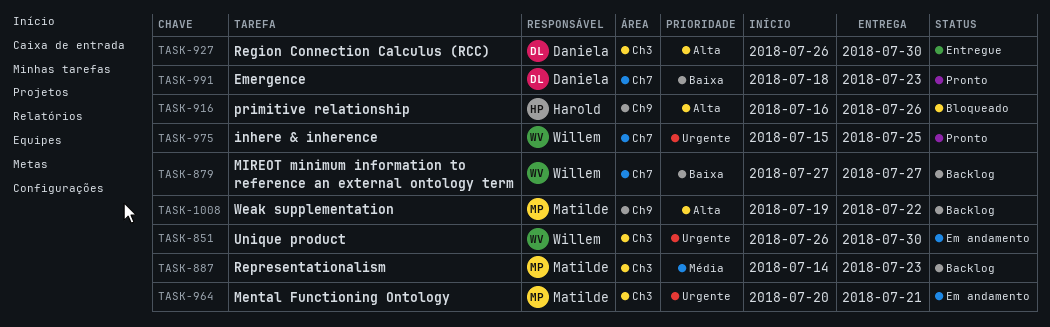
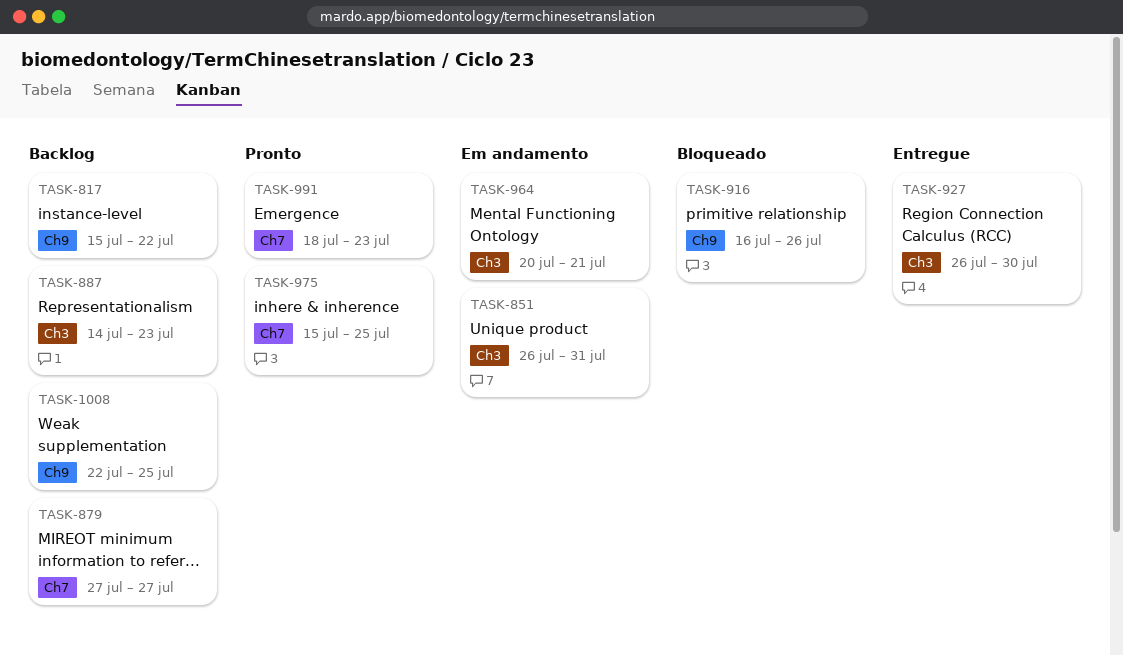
TASK-817: none -> present
TASK-851, due: Jul 30 -> Jul 31
TASK-1008, start: Jul 19 -> Jul 22
TASK-1008, due: Jul 22 -> Jul 25

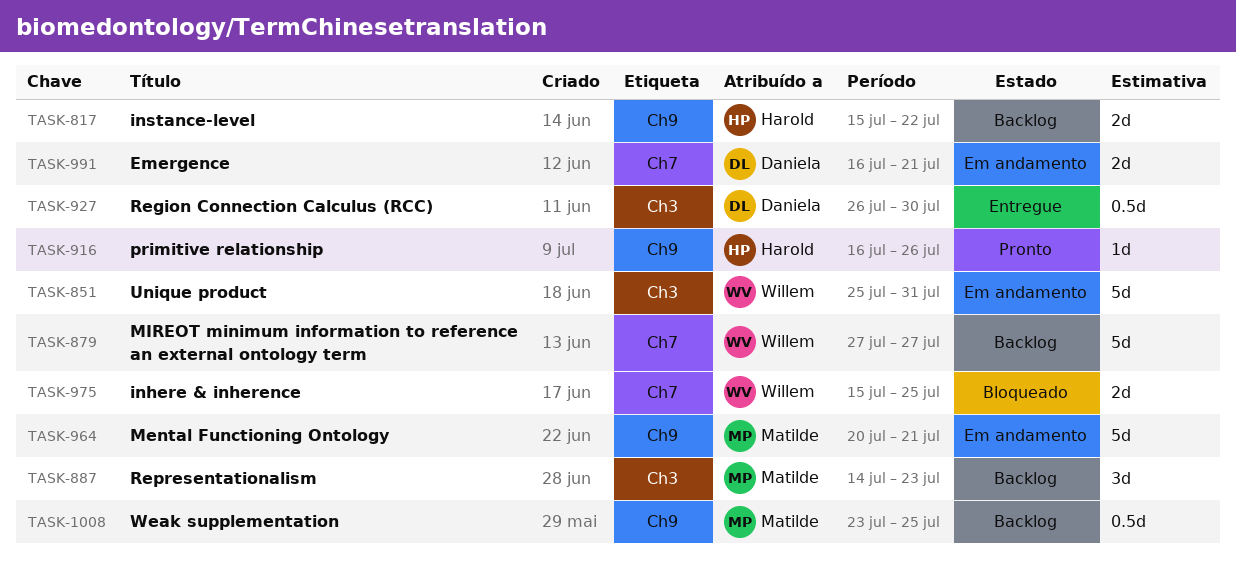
TASK-851, start: Jul 26 -> Jul 25
TASK-916, status: Bloqueado -> Pronto
TASK-964, label: Ch3 -> Ch9
TASK-975, status: Pronto -> Bloqueado
TASK-991, status: Pronto -> Em andamento
TASK-991, start: Jul 18 -> Jul 16
TASK-991, due: Jul 23 -> Jul 21
TASK-1008, start: Jul 22 -> Jul 23

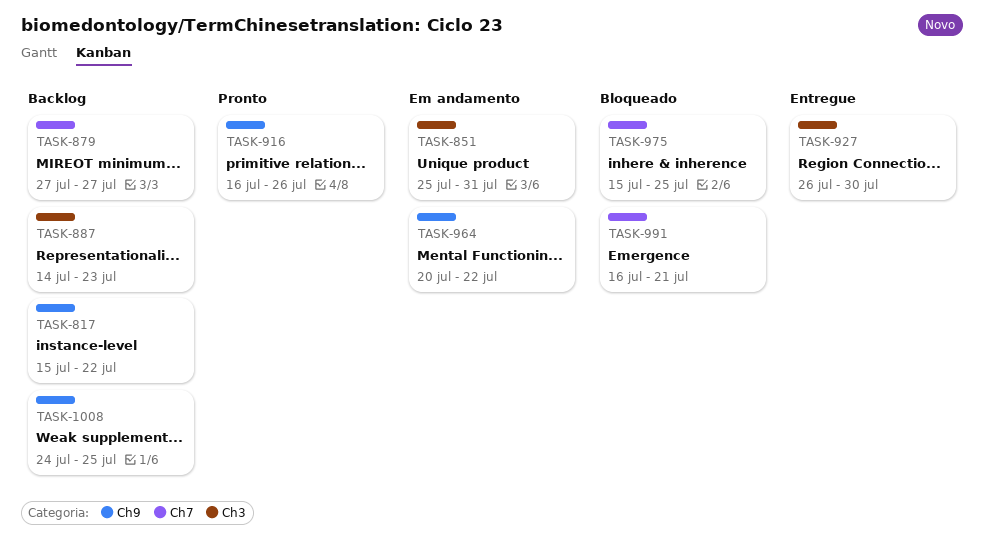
TASK-964, due: Jul 21 -> Jul 22
TASK-991, status: Em andamento -> Bloqueado
TASK-1008, start: Jul 23 -> Jul 24

